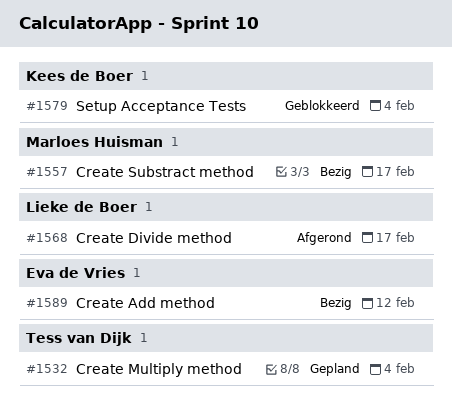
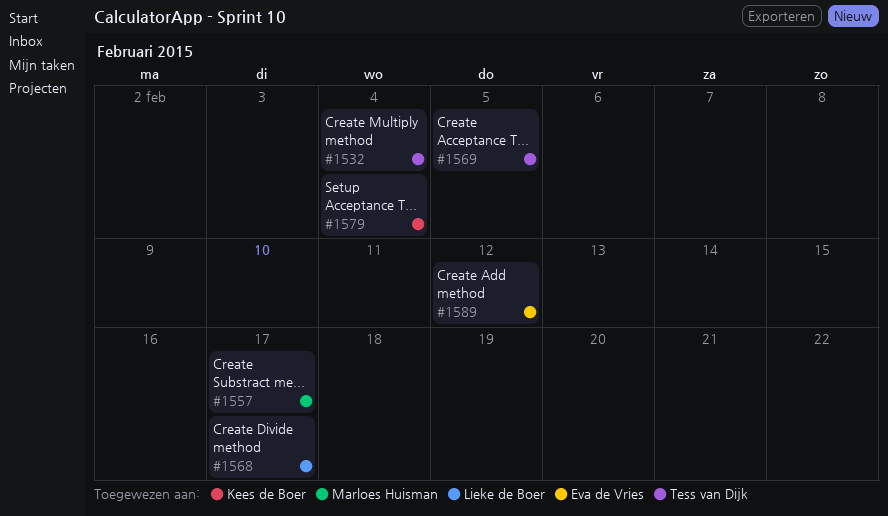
#1569: none -> present

